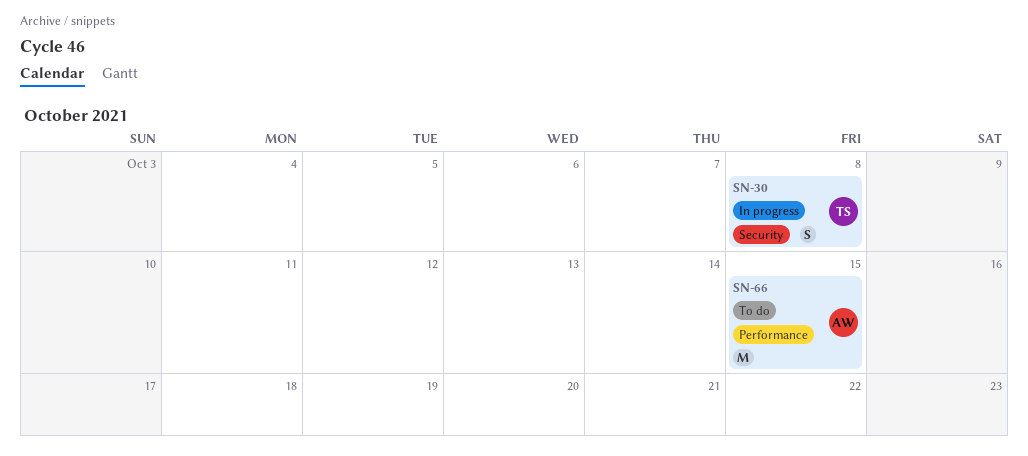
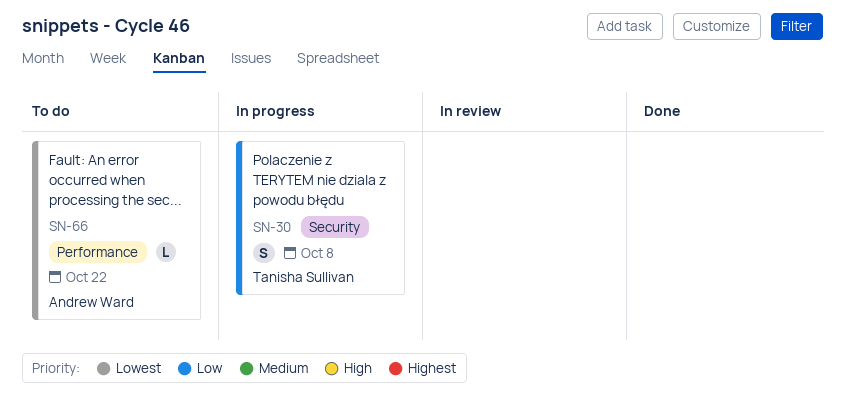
SN-66, estimate: M -> L
SN-66, due: Oct 15 -> Oct 22

